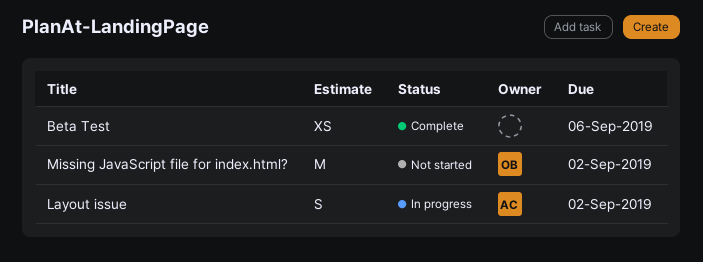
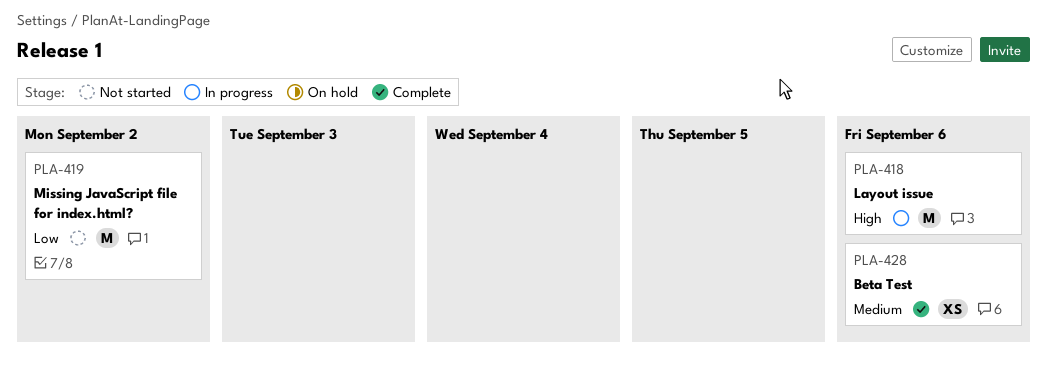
Layout issue, estimate: S -> M
Layout issue, due: Sep 2 -> Sep 6

